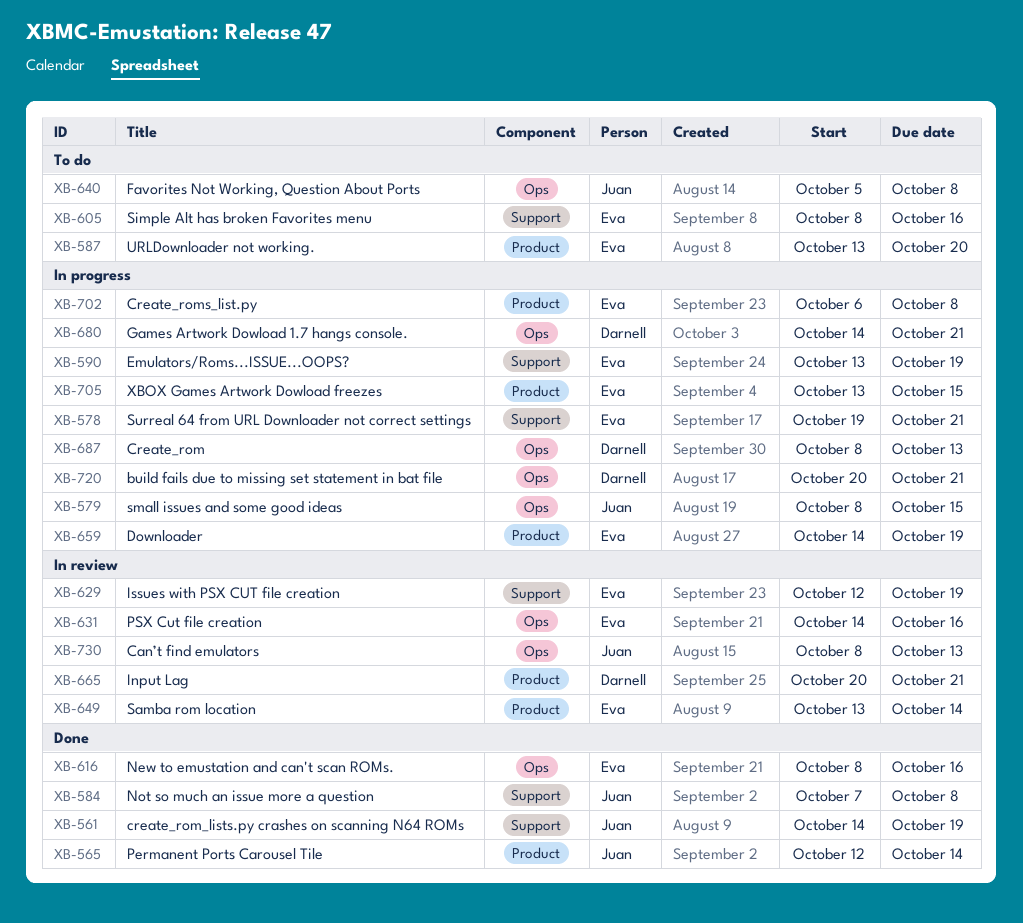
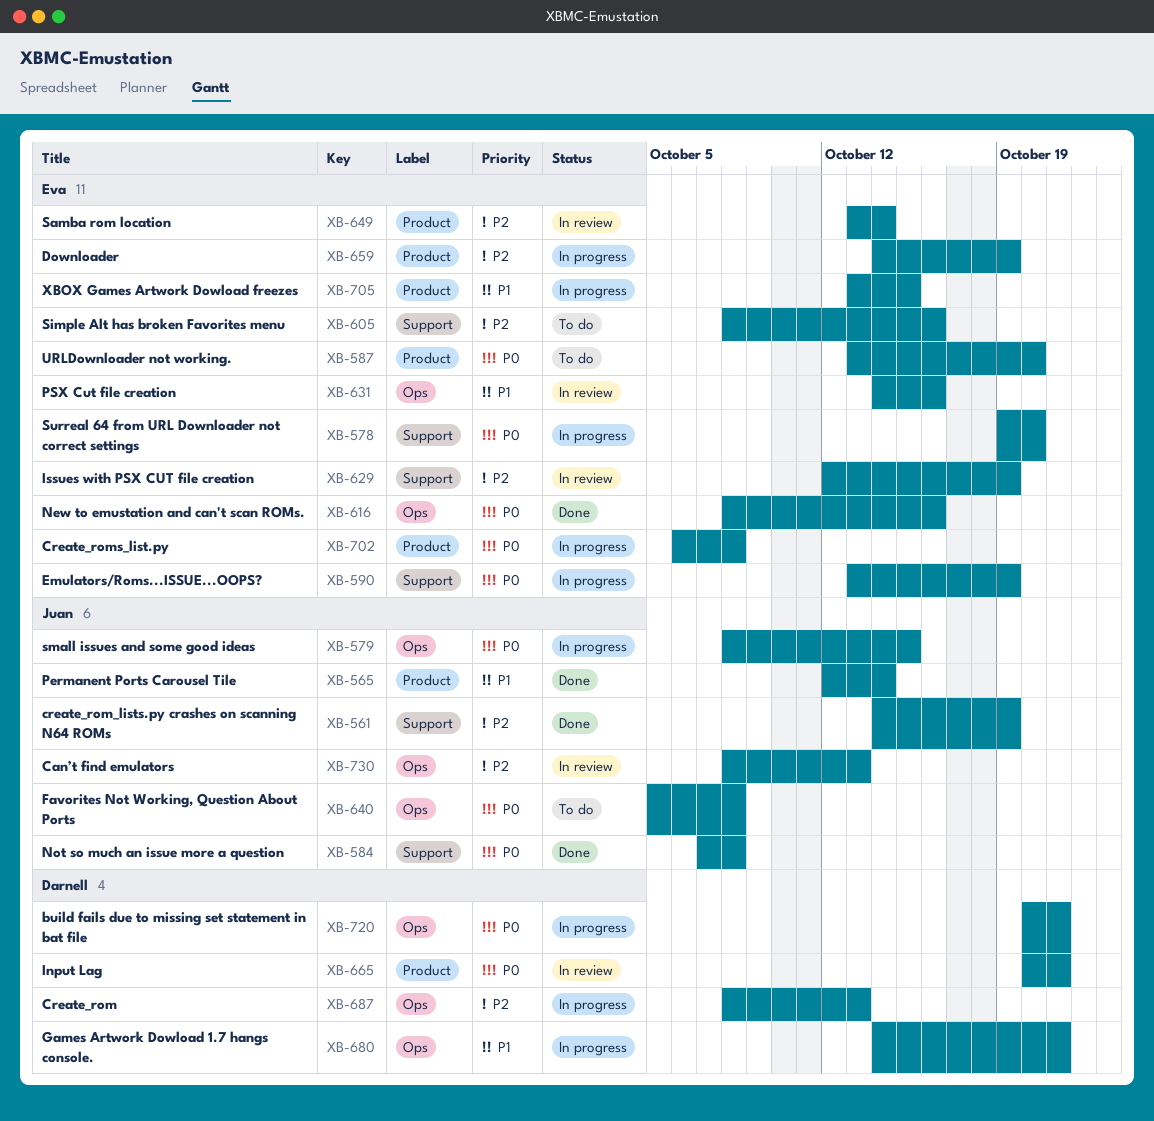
XB-578, due: Oct 21 -> Oct 20

